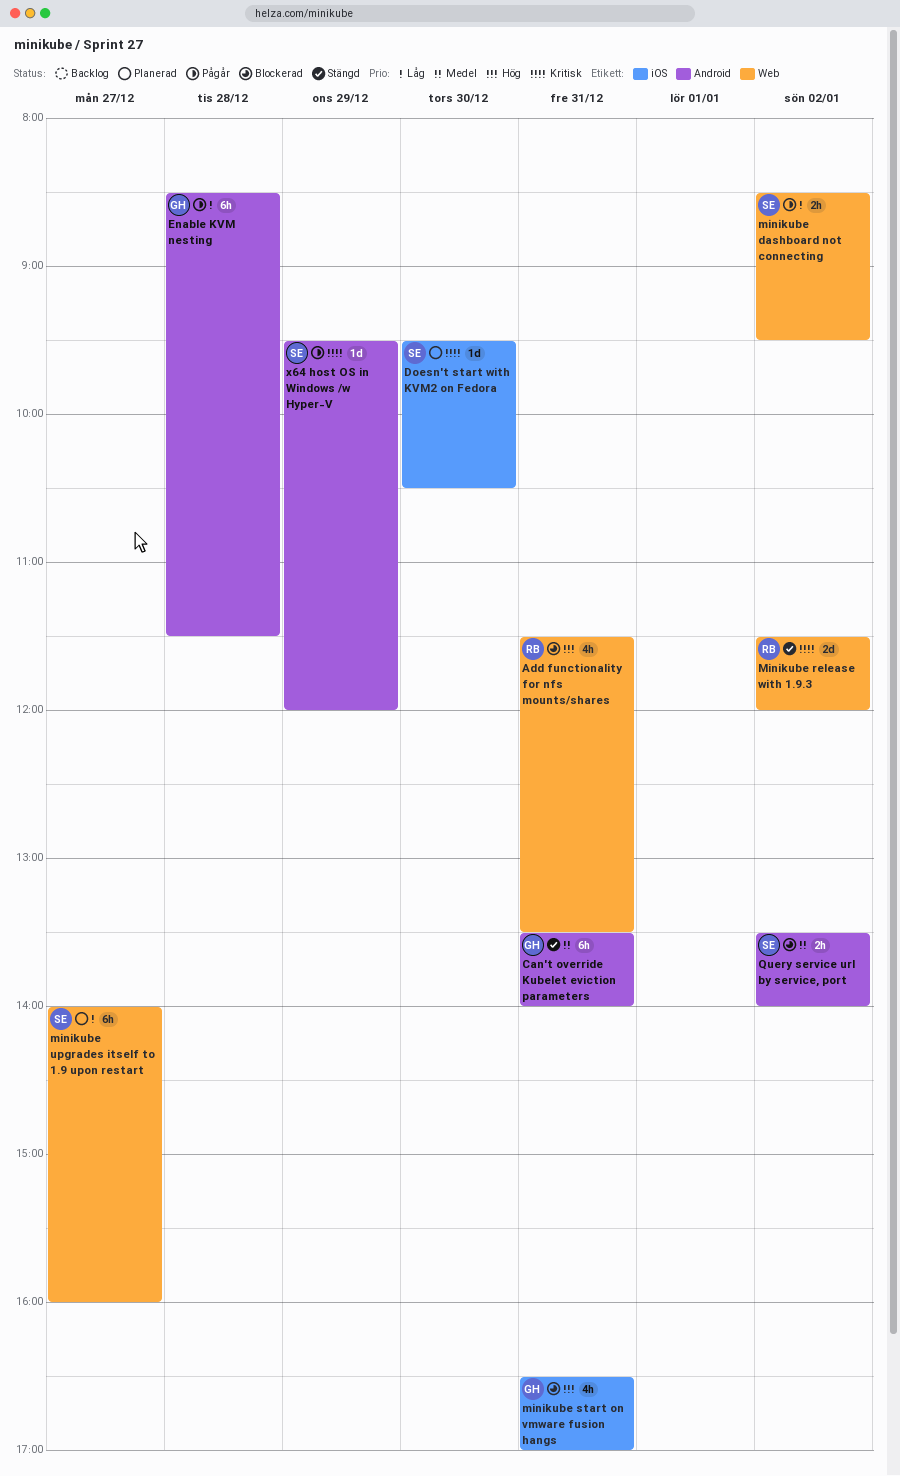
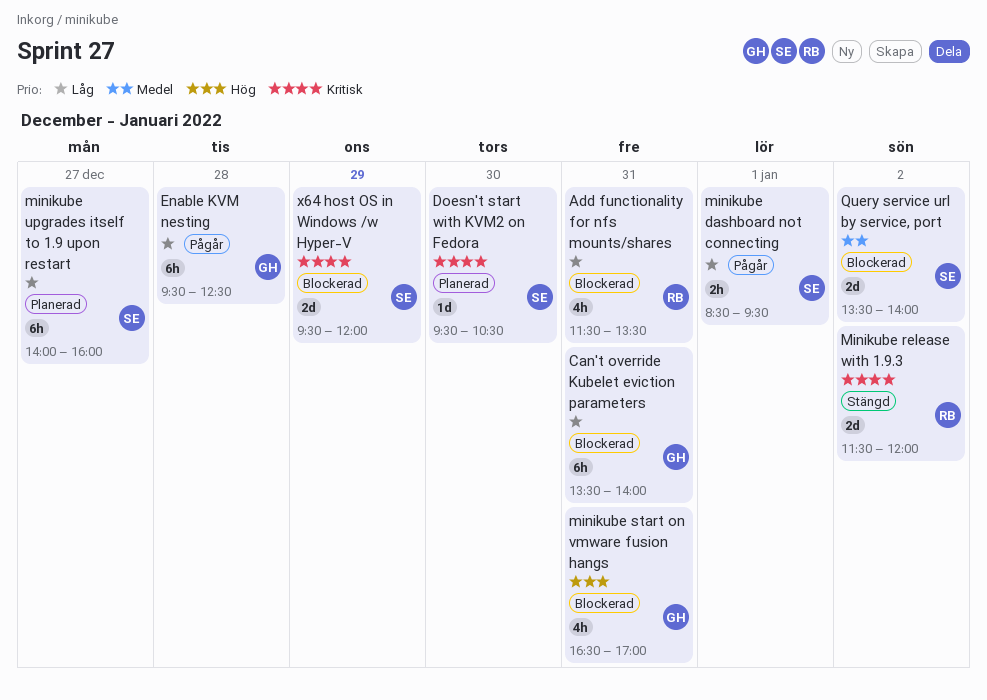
Add functionality for nfs mounts/shares, priority: Hög -> Låg
Can't override Kubelet eviction parameters, status: Stängd -> Blockerad
Can't override Kubelet eviction parameters, priority: Medel -> Låg
Enable KVM nesting, begins: 08:30 -> 09:30
Enable KVM nesting, ends: 11:30 -> 12:30
minikube dashboard not connecting, day: Jan 2 -> Jan 1
Query service url by service, port, estimate: 2h -> 2d
x64 host OS in Windows /w Hyper-V, status: Pågår -> Blockerad
x64 host OS in Windows /w Hyper-V, estimate: 1d -> 2d

